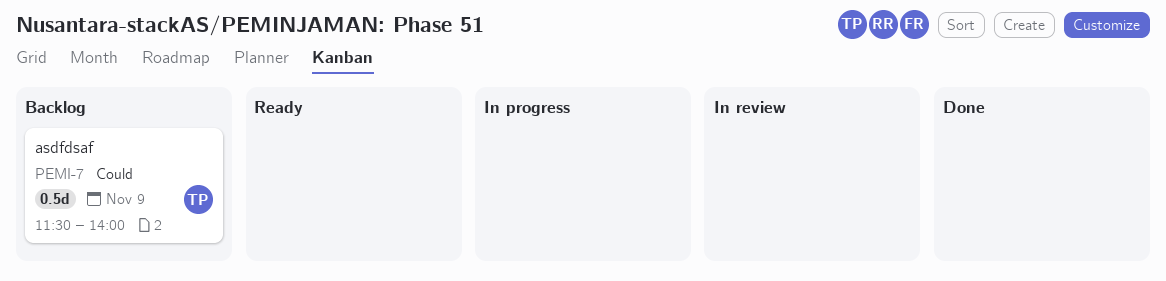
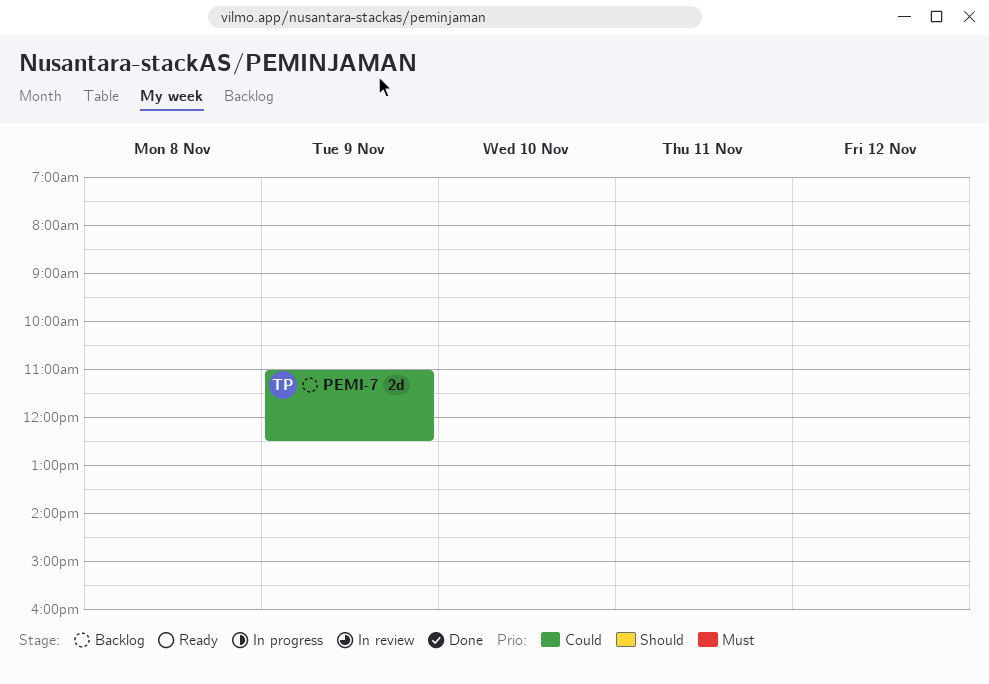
PEMI-7, estimate: 0.5d -> 2d
PEMI-7, begins: 11:30 -> 11:00
PEMI-7, ends: 14:00 -> 12:30

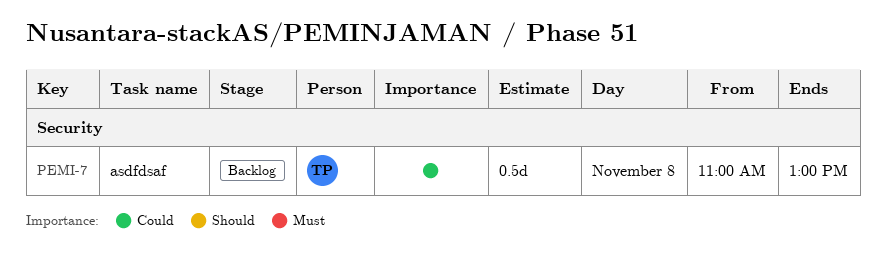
PEMI-7, estimate: 2d -> 0.5d
PEMI-7, day: Nov 9 -> Nov 8
PEMI-7, ends: 12:30 -> 13:00

